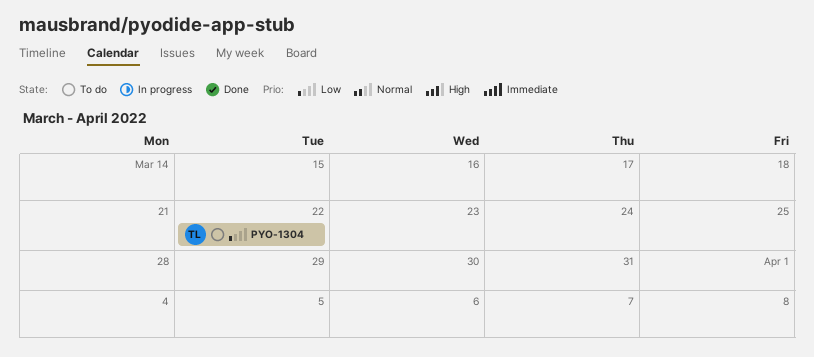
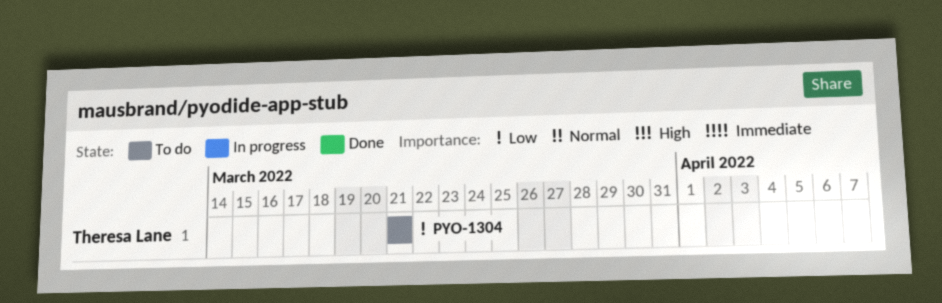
PYO-1304, start: Mar 22 -> Mar 21
PYO-1304, due: Mar 22 -> Mar 21

